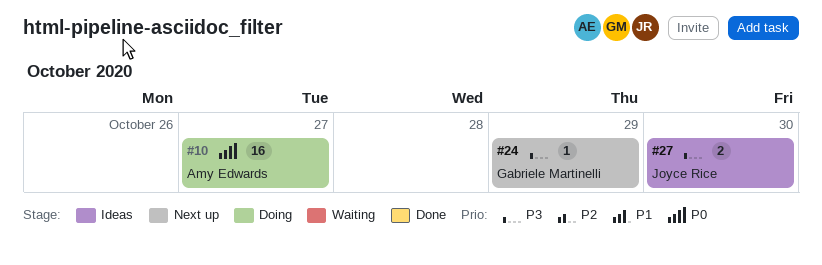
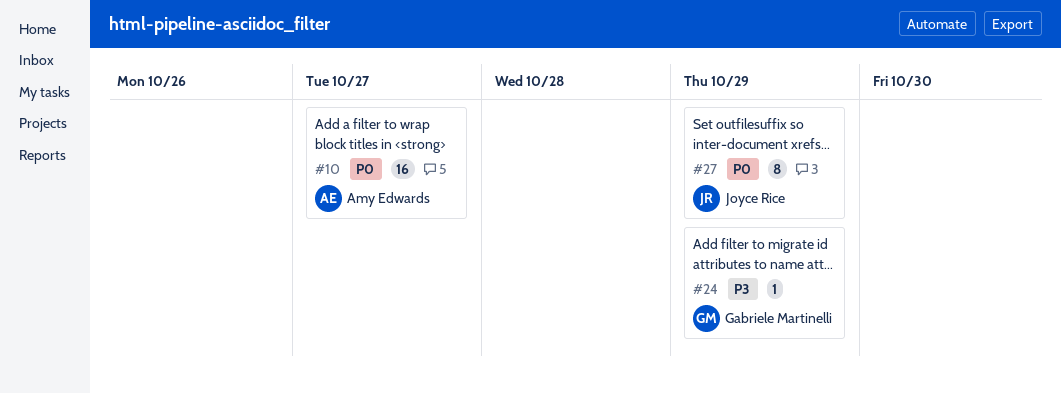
#27, priority: P3 -> P0
#27, estimate: 2 -> 8
#27, due: Oct 30 -> Oct 29

